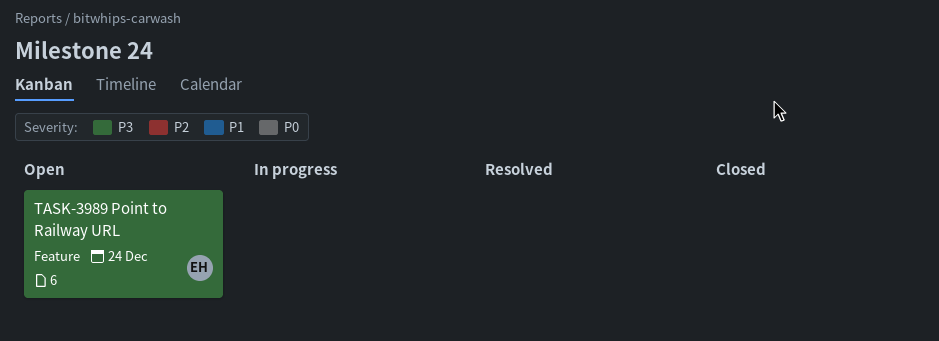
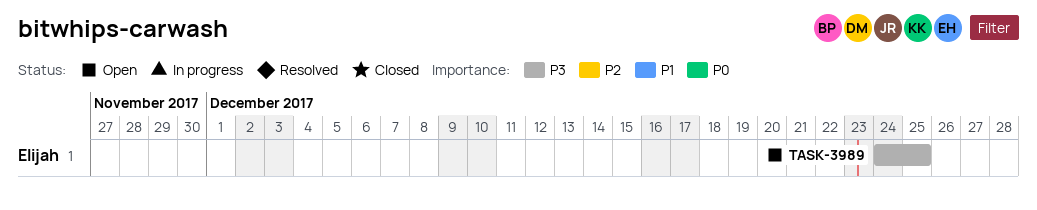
TASK-3989, due: Dec 24 -> Dec 25

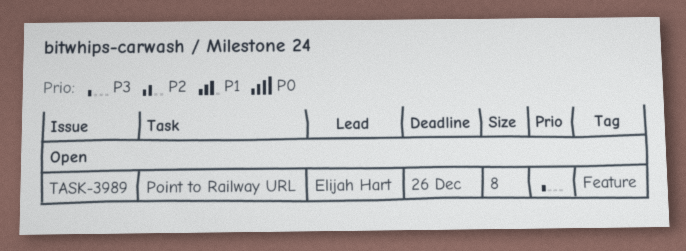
TASK-3989, due: Dec 25 -> Dec 26

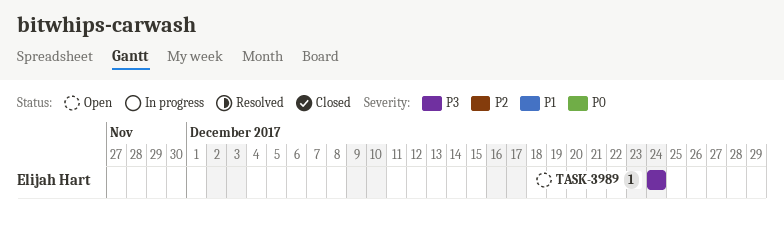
TASK-3989, estimate: 8 -> 1
TASK-3989, due: Dec 26 -> Dec 24

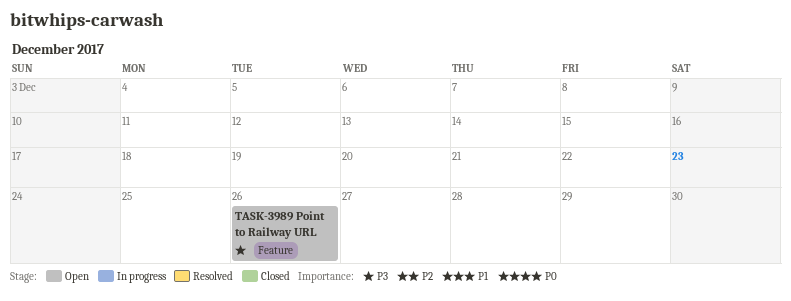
TASK-3989, due: Dec 24 -> Dec 26

